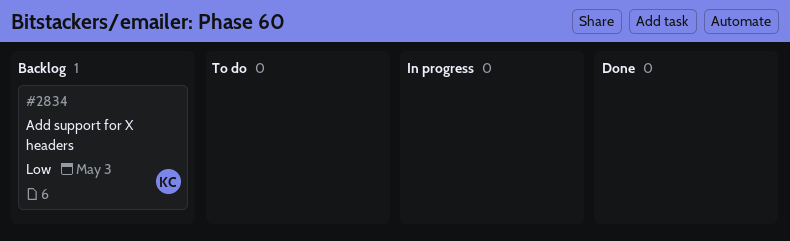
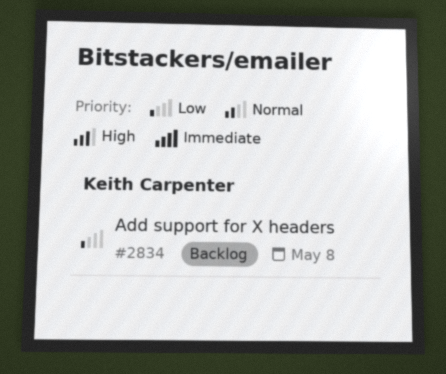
#2834, due: May 3 -> May 8

